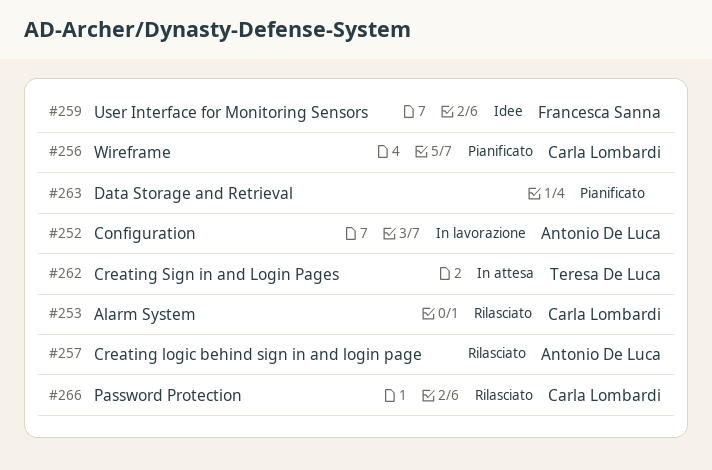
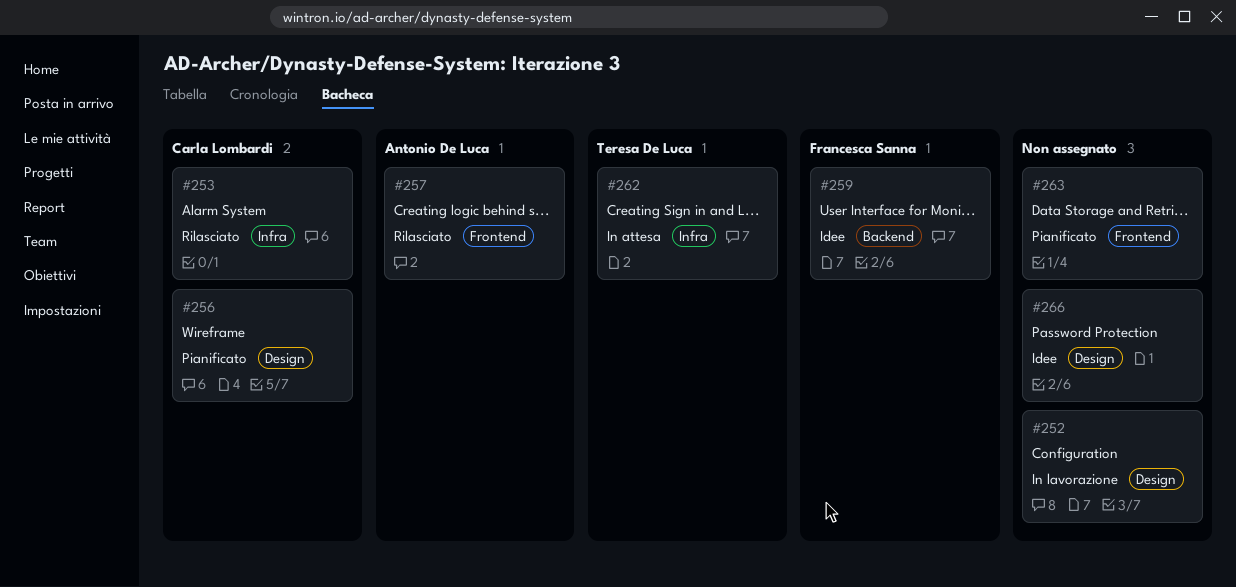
#252, owner: Antonio De Luca -> none
#266, status: Rilasciato -> Idee
#266, owner: Carla Lombardi -> none

